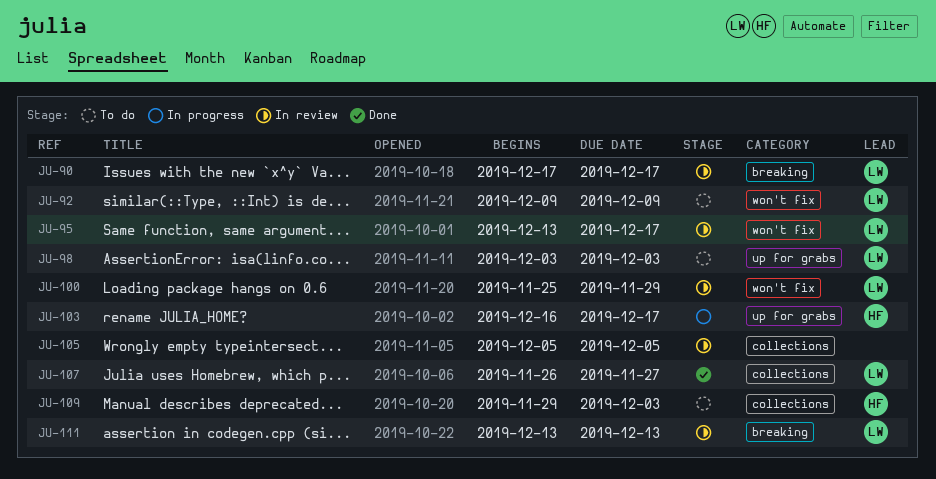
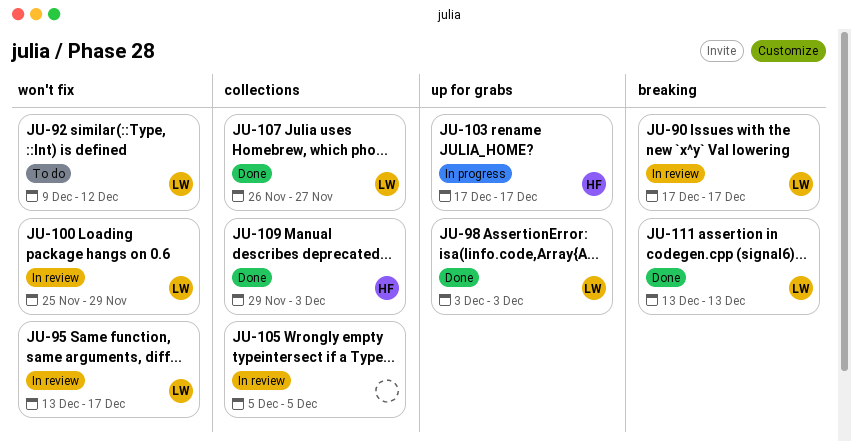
JU-92, due: Dec 9 -> Dec 12
JU-98, status: To do -> Done
JU-103, start: Dec 16 -> Dec 17
JU-109, status: To do -> Done
JU-111, status: In review -> Done

